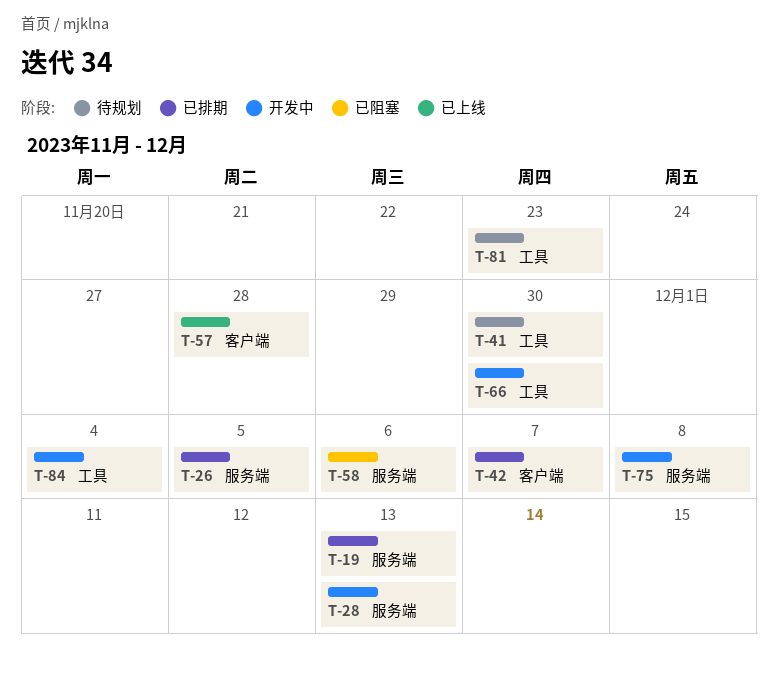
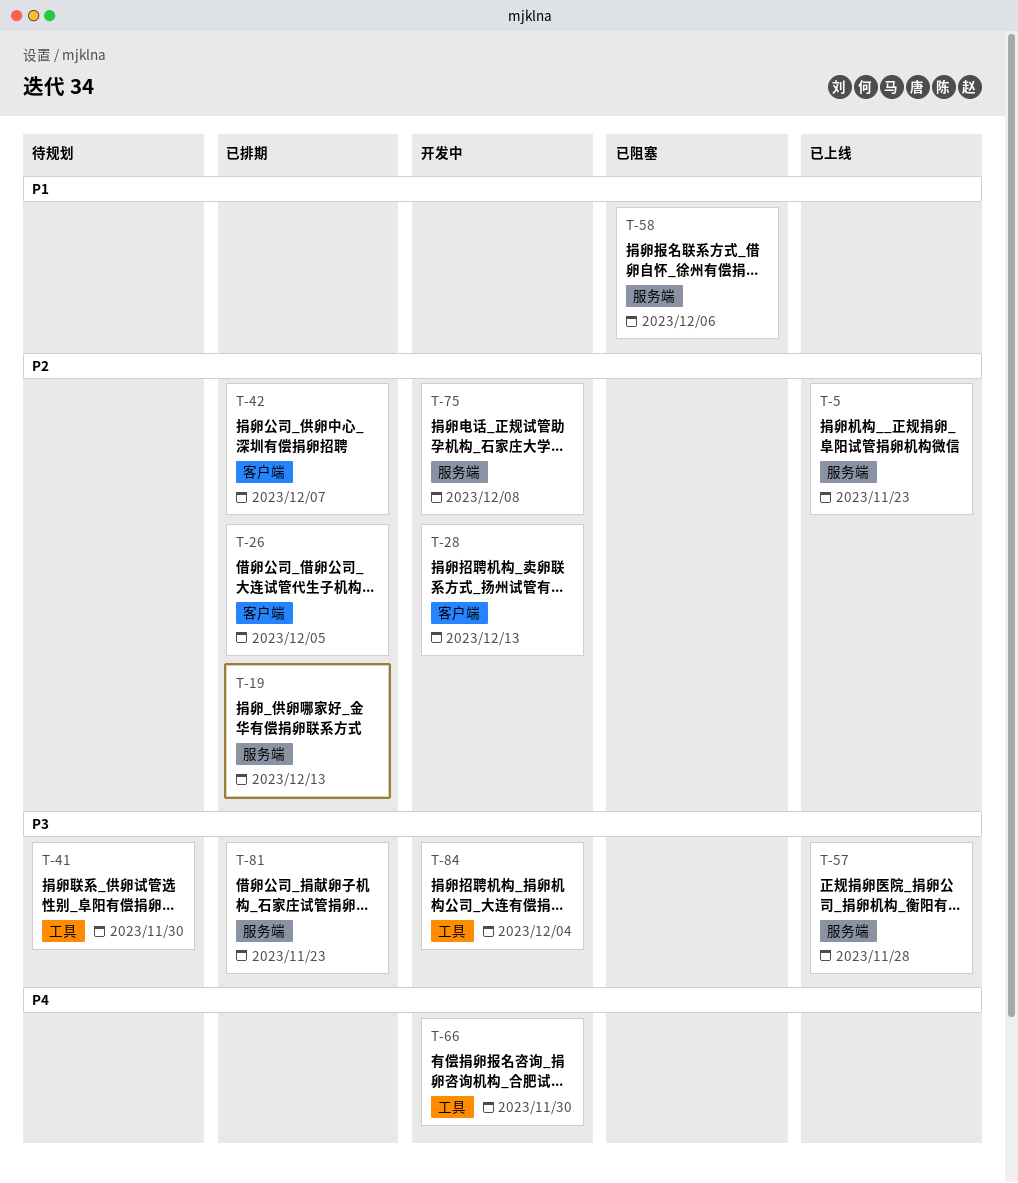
T-5: none -> present
T-26, label: 服务端 -> 客户端
T-28, label: 服务端 -> 客户端
T-57, label: 客户端 -> 服务端
T-81, status: 待规划 -> 已排期
T-81, label: 工具 -> 服务端

